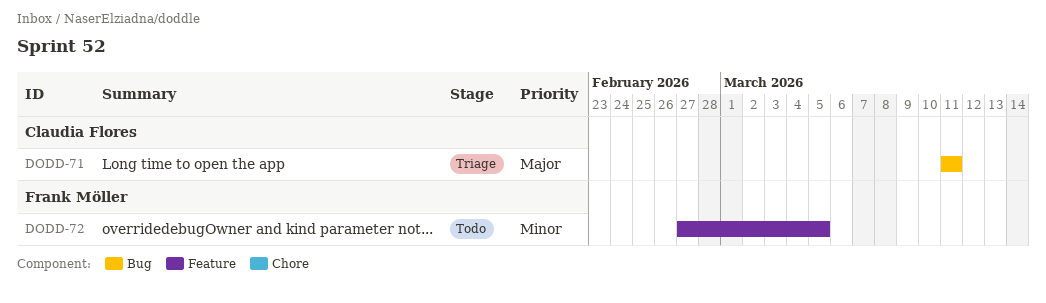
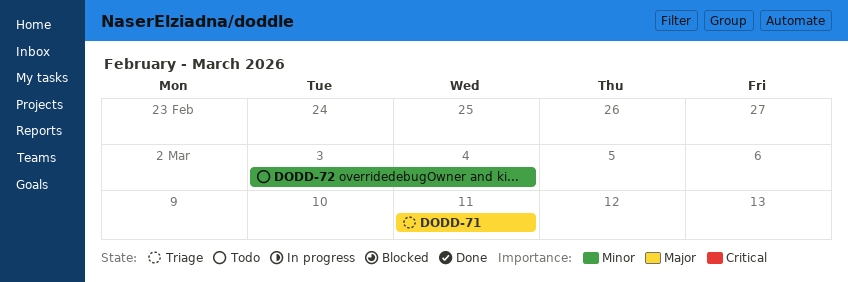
DODD-72, start: Feb 27 -> Mar 3
DODD-72, due: Mar 5 -> Mar 4

